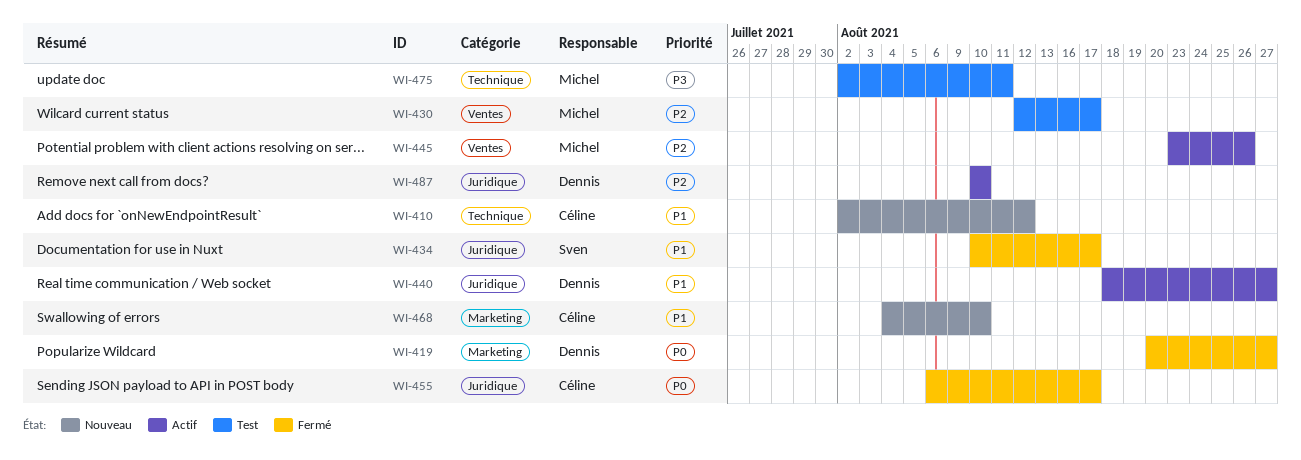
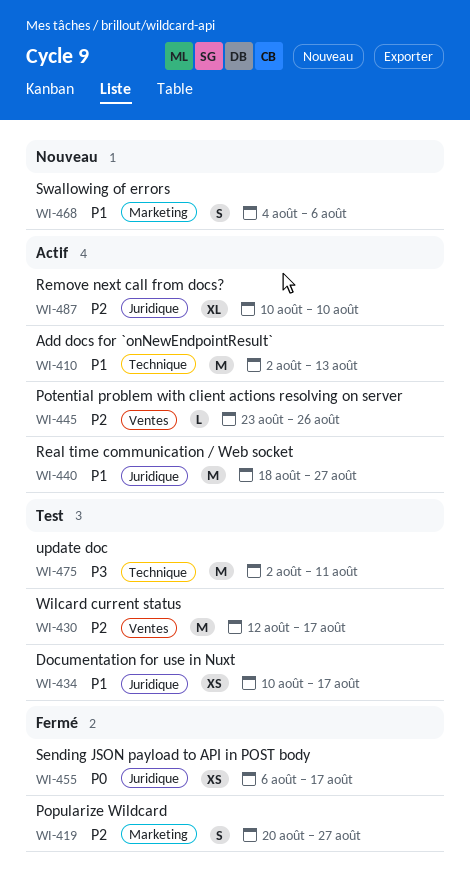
WI-410, status: Nouveau -> Actif
WI-410, due: Aug 12 -> Aug 13
WI-419, priority: P0 -> P2
WI-434, status: Fermé -> Test
WI-468, due: Aug 10 -> Aug 6

